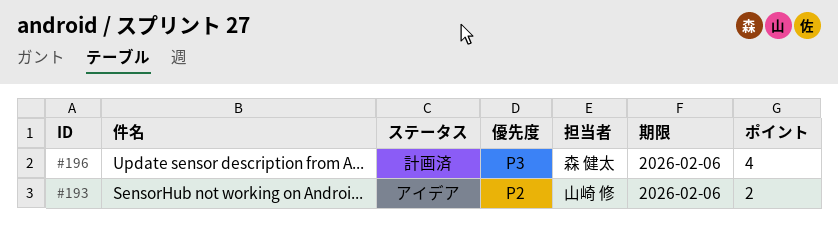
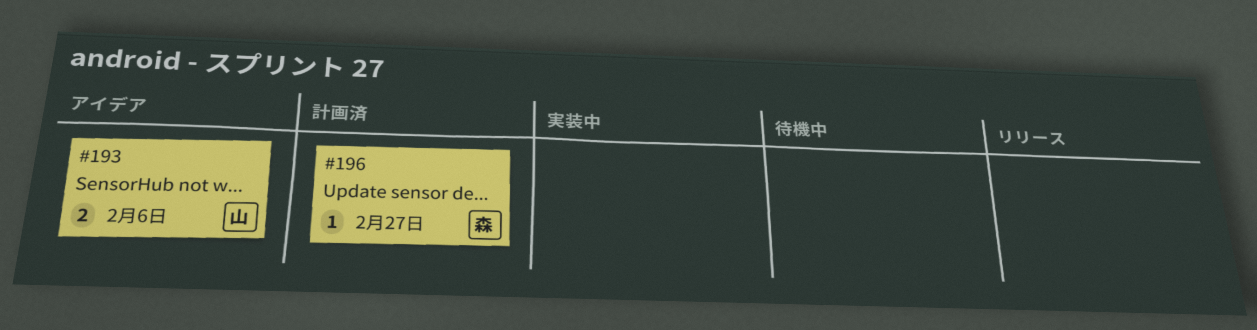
#196, estimate: 4 -> 1
#196, due: Feb 6 -> Feb 27

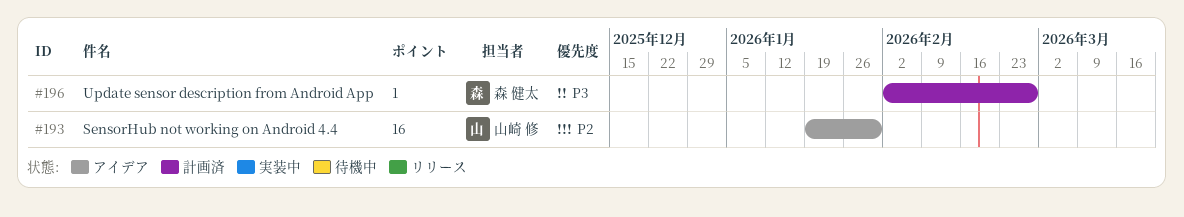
#193, estimate: 2 -> 16
#193, due: Feb 6 -> Jan 30

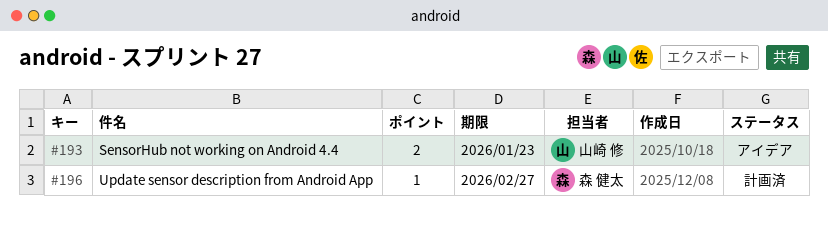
#193, estimate: 16 -> 2
#193, due: Jan 30 -> Jan 23

